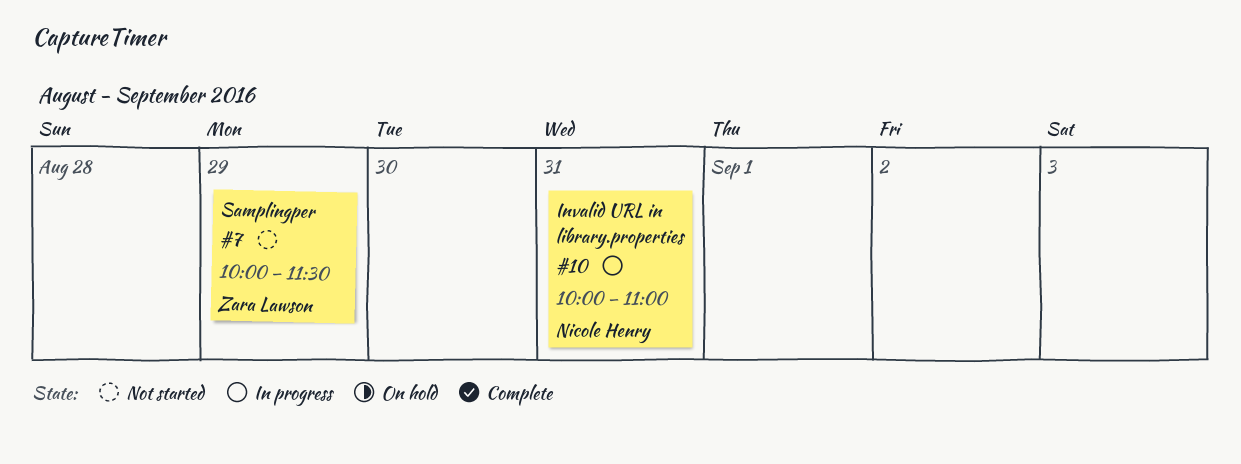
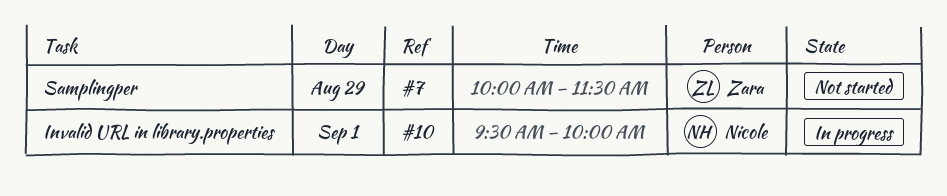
#10, day: Aug 31 -> Sep 1
#10, begins: 10:00 -> 09:30
#10, ends: 11:00 -> 10:00

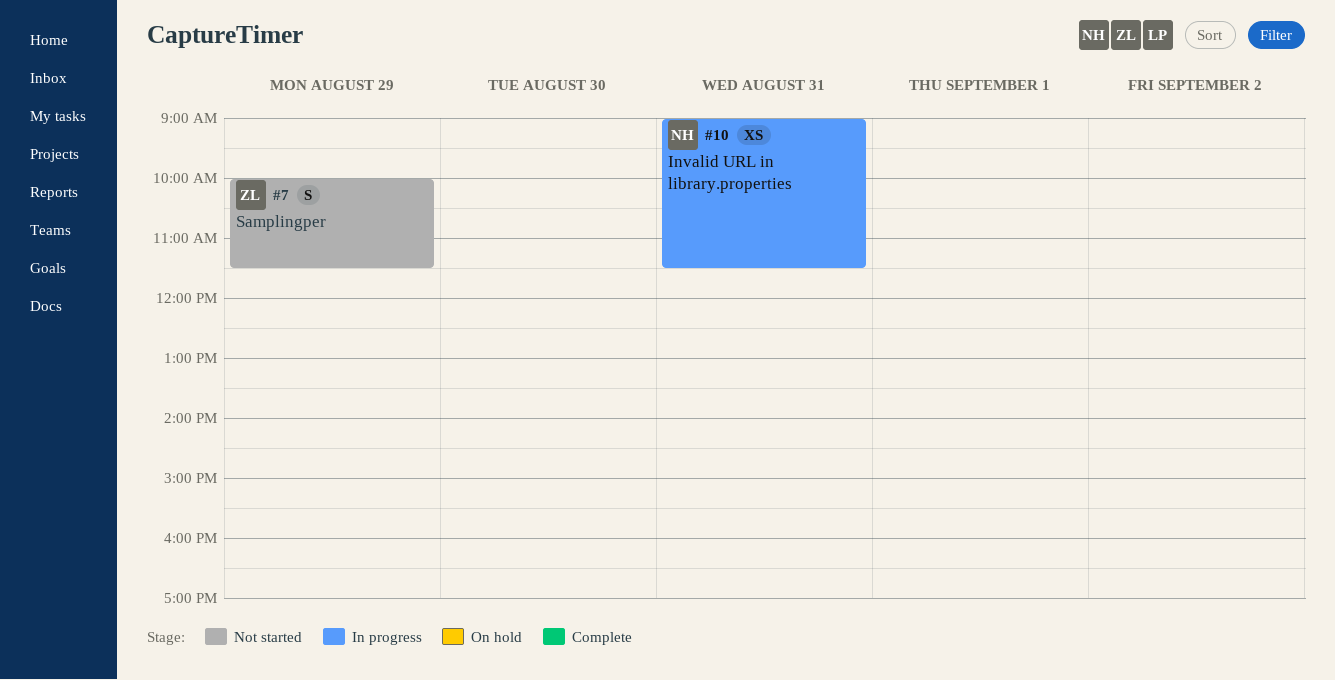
#10, day: Sep 1 -> Aug 31
#10, begins: 09:30 -> 09:00
#10, ends: 10:00 -> 11:30

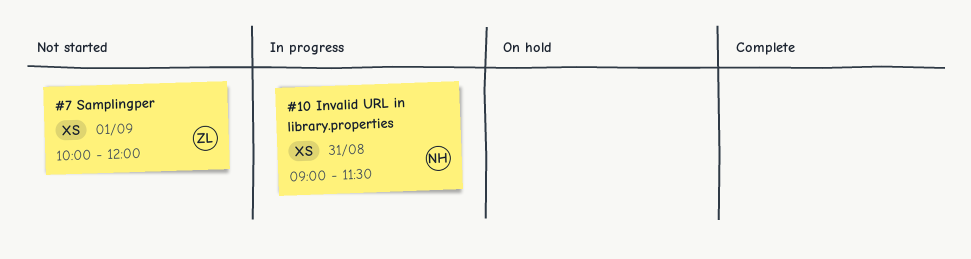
#7, estimate: S -> XS
#7, day: Aug 29 -> Sep 1
#7, ends: 11:30 -> 12:00

